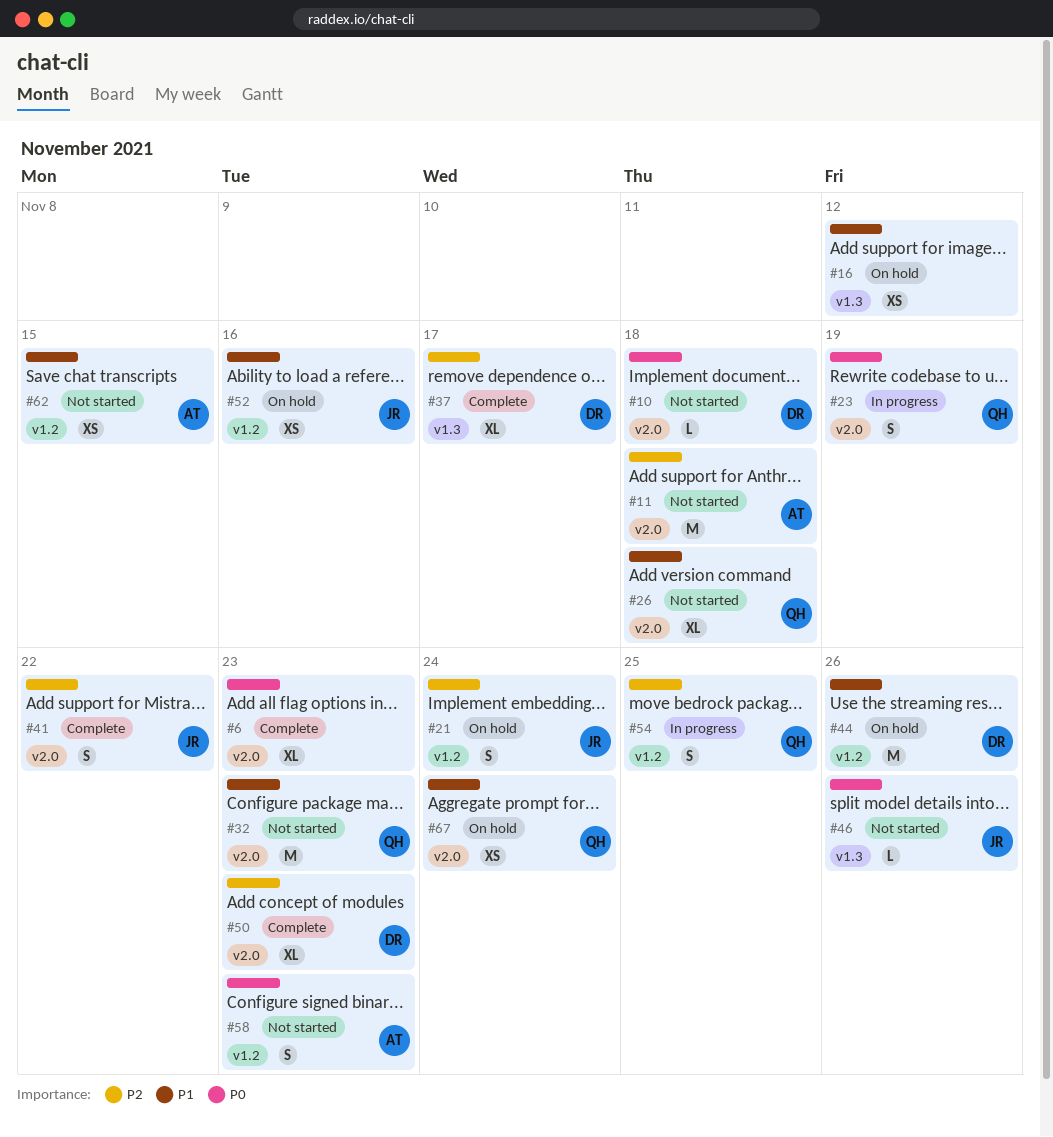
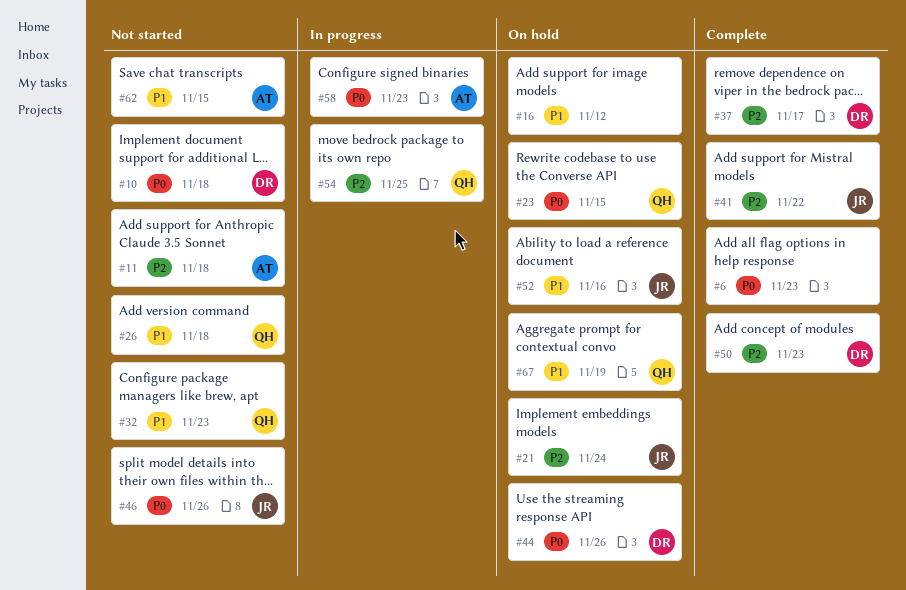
#23, status: In progress -> On hold
#23, due: Nov 19 -> Nov 15
#44, priority: P1 -> P0
#58, status: Not started -> In progress
#67, due: Nov 24 -> Nov 19

